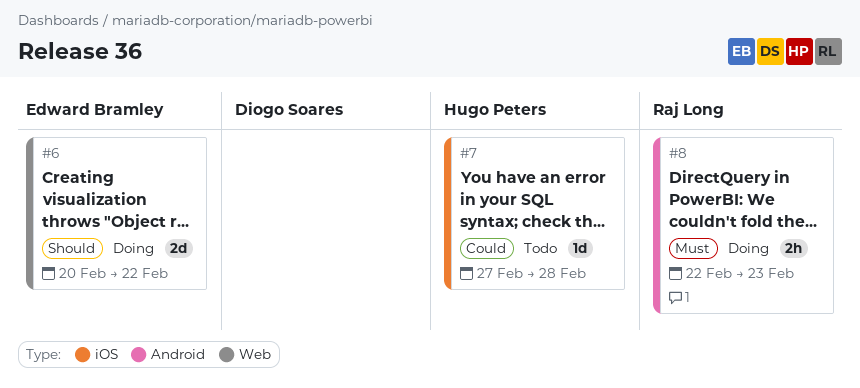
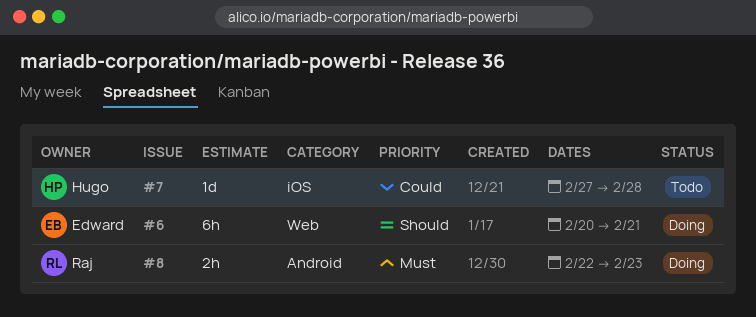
#6, estimate: 2d -> 6h
#6, due: Feb 22 -> Feb 21

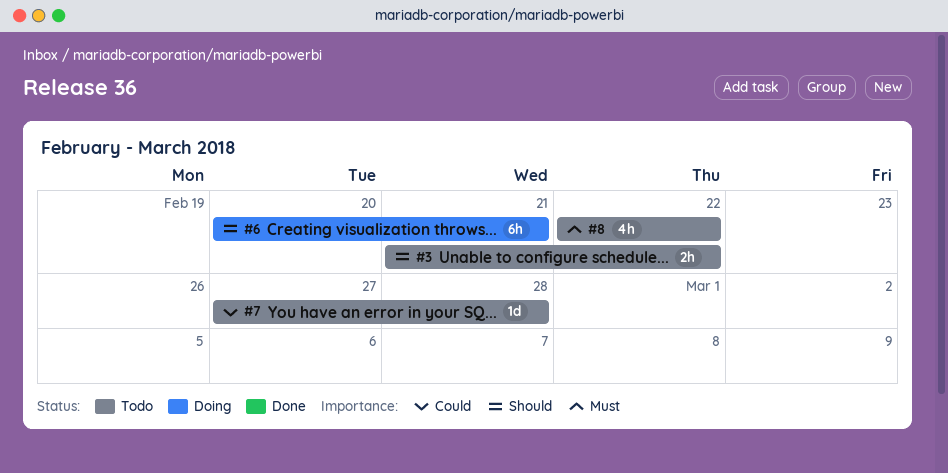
#3: none -> present
#8, status: Doing -> Todo
#8, estimate: 2h -> 4h
#8, due: Feb 23 -> Feb 22

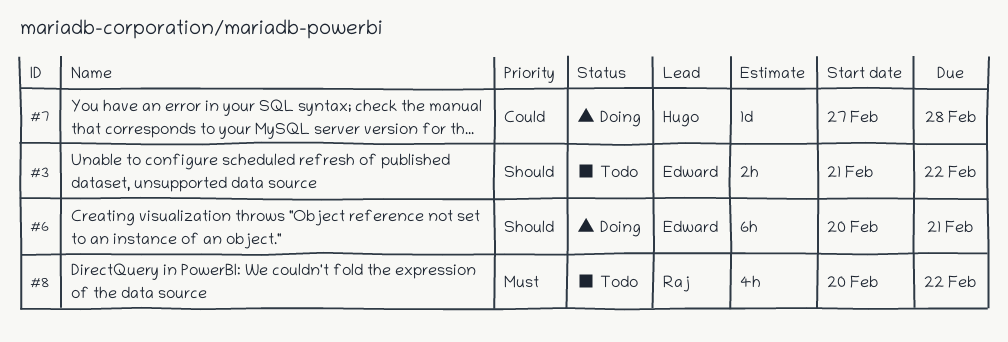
#7, status: Todo -> Doing
#8, start: Feb 22 -> Feb 20

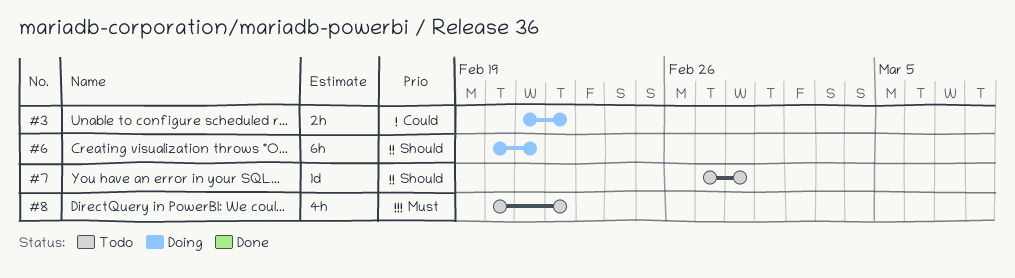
#3, status: Todo -> Doing
#3, priority: Should -> Could
#7, status: Doing -> Todo
#7, priority: Could -> Should

